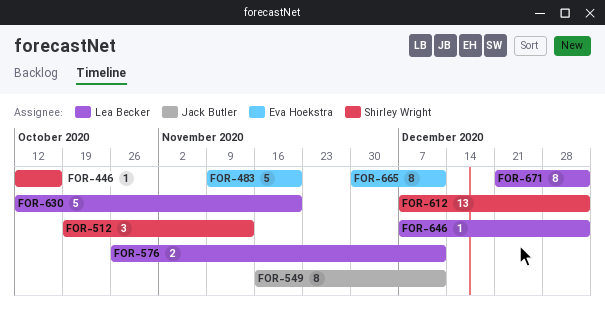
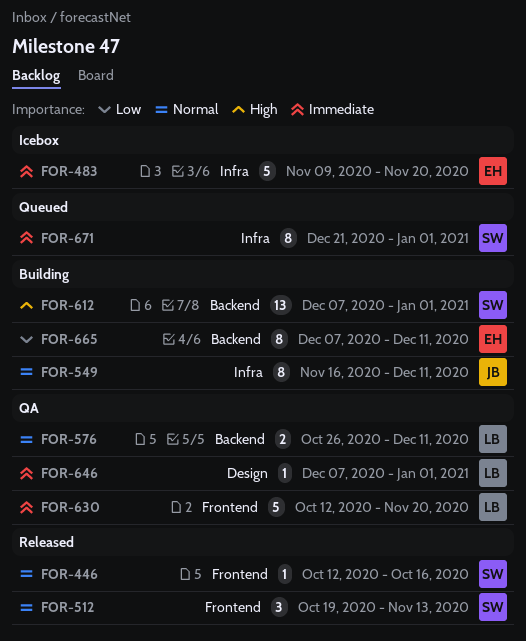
FOR-665, start: Nov 30 -> Dec 7
FOR-671, owner: Lea Becker -> Shirley Wright

